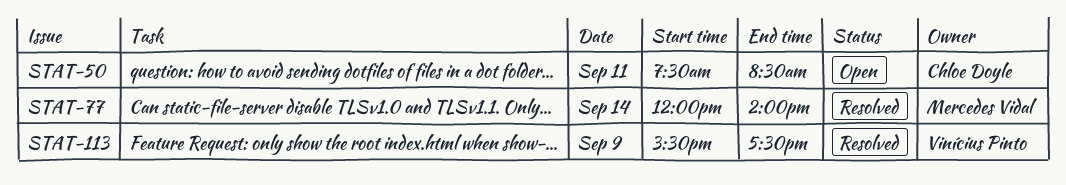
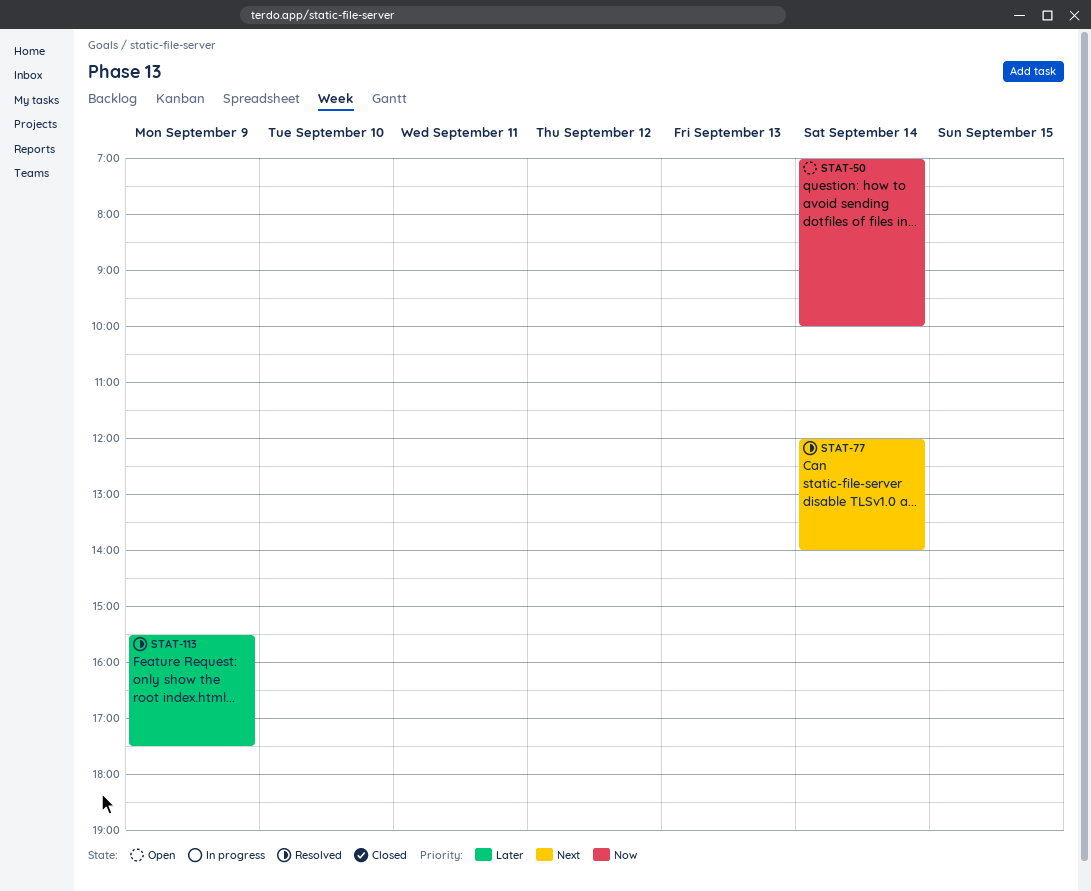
STAT-50, day: Sep 11 -> Sep 14
STAT-50, begins: 07:30 -> 07:00
STAT-50, ends: 08:30 -> 10:00

